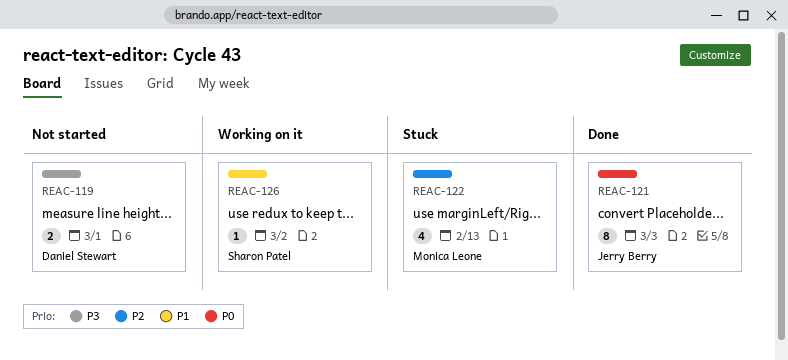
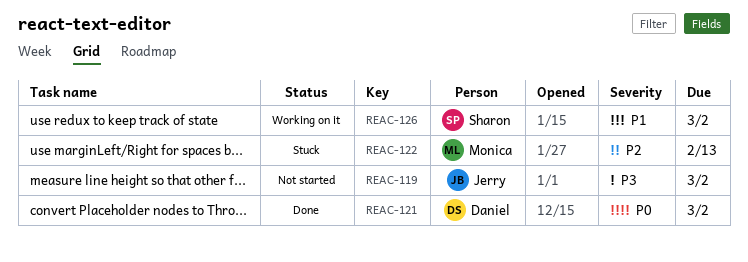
REAC-119, owner: Daniel Stewart -> Jerry Berry
REAC-119, due: Mar 1 -> Mar 2
REAC-121, owner: Jerry Berry -> Daniel Stewart
REAC-121, due: Mar 3 -> Mar 2

